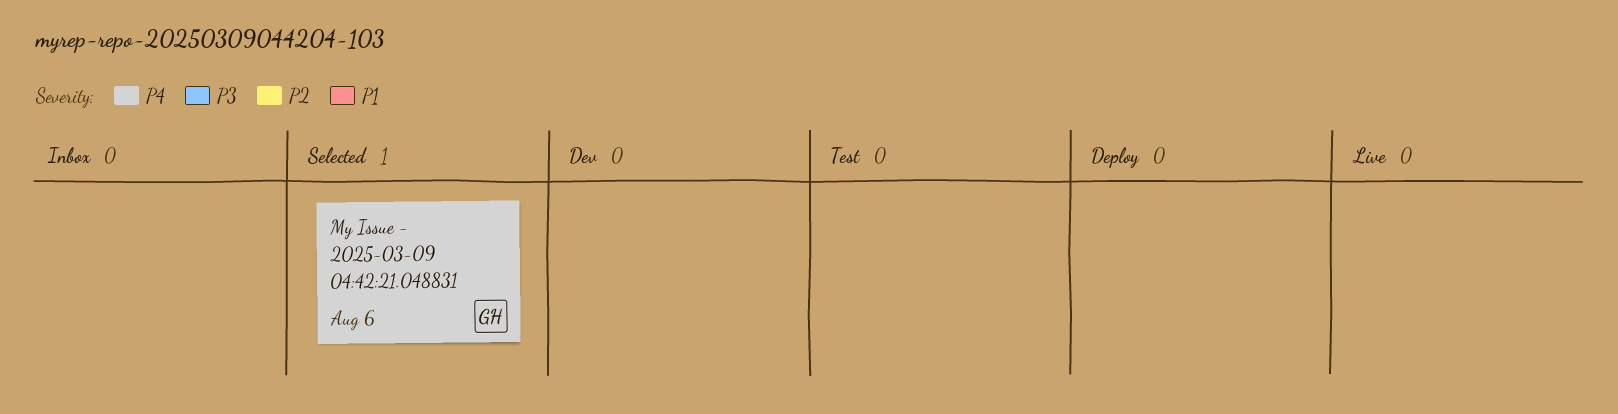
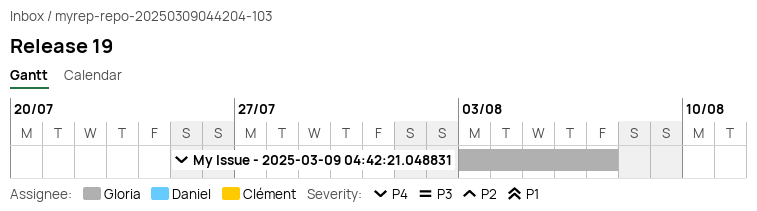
My Issue - 2025-03-09 04:42:21.048831, due: Aug 6 -> Aug 7

